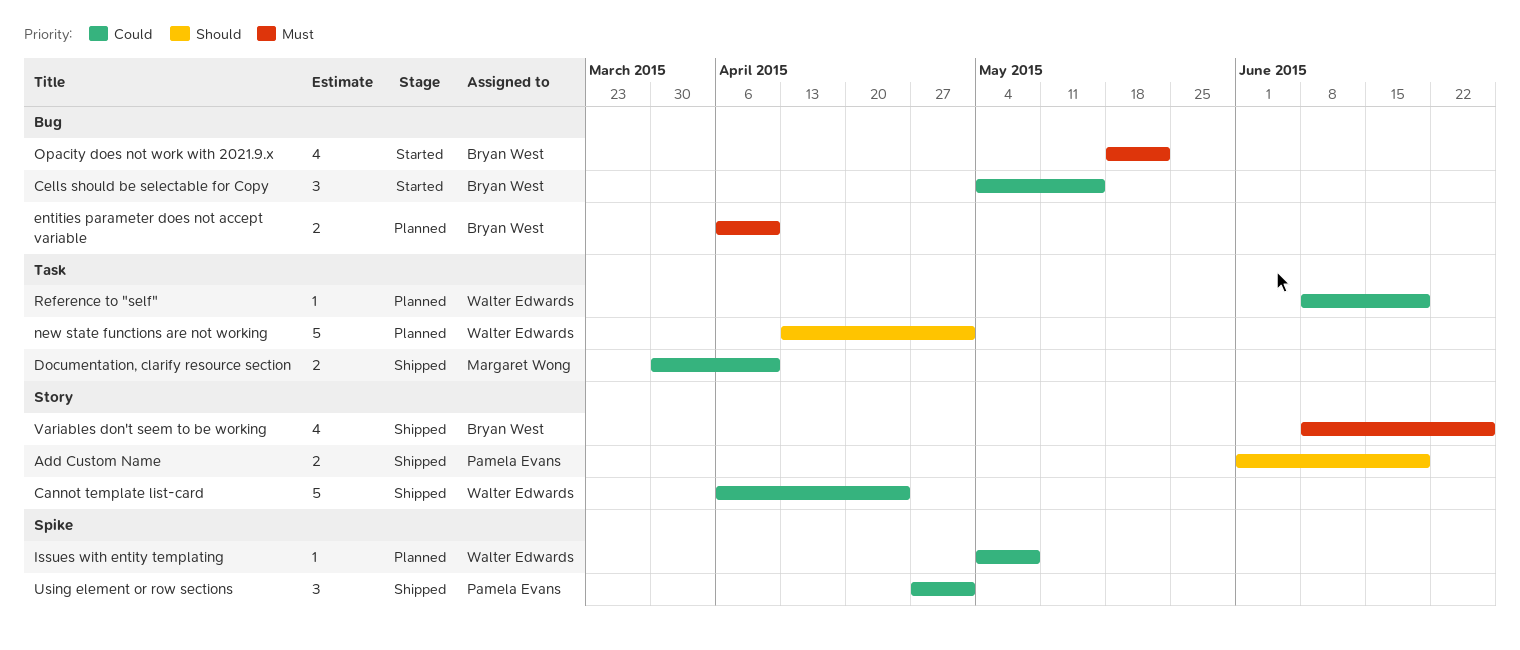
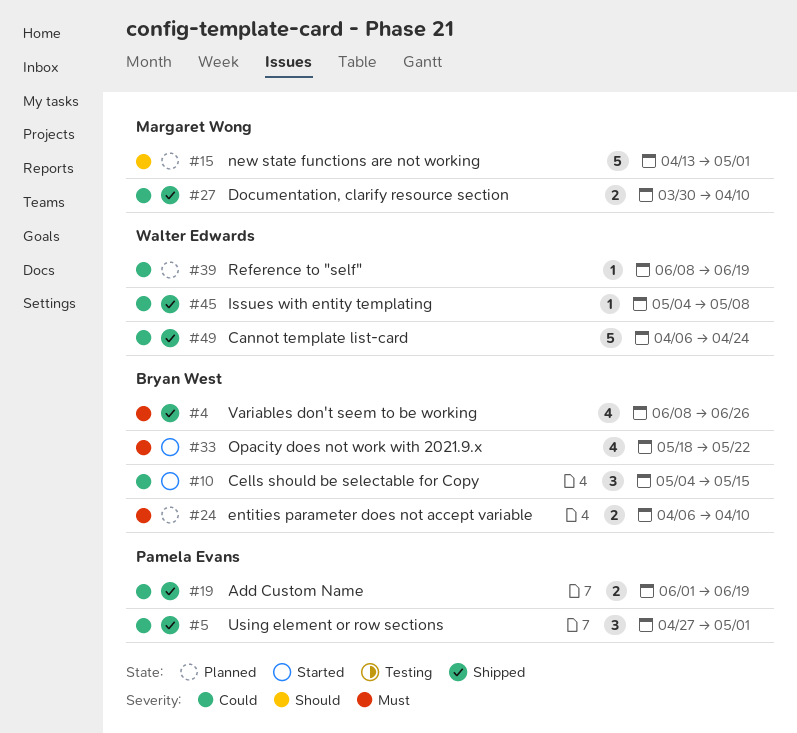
Add Custom Name, priority: Should -> Could
Issues with entity templating, status: Planned -> Shipped
new state functions are not working, owner: Walter Edwards -> Margaret Wong

